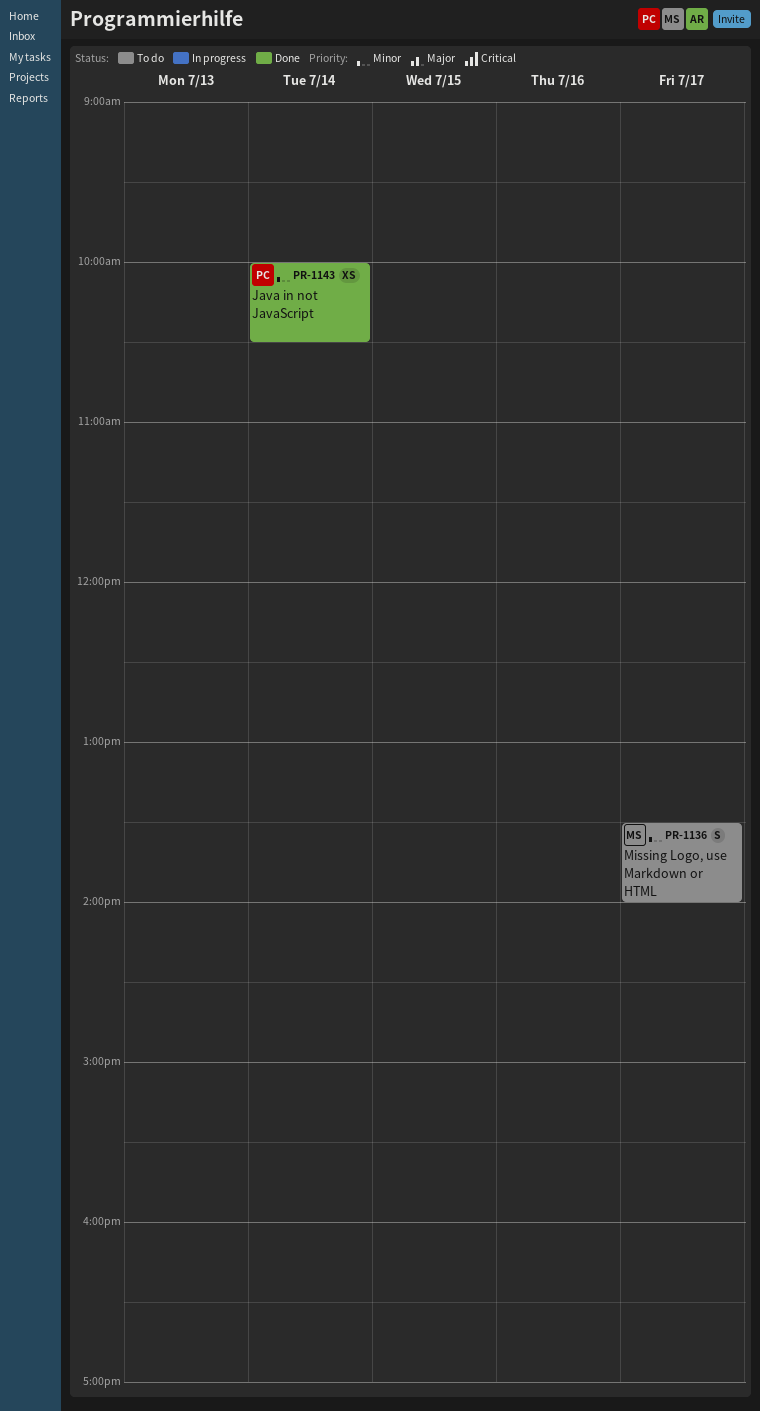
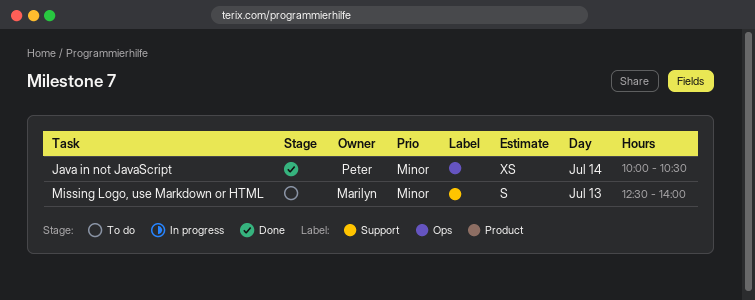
Missing Logo, use Markdown or HTML, day: Jul 17 -> Jul 13
Missing Logo, use Markdown or HTML, begins: 13:30 -> 12:30

